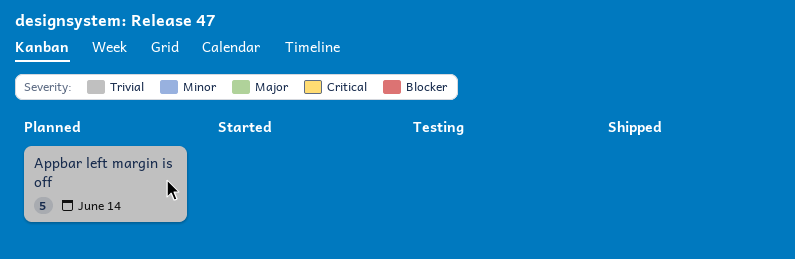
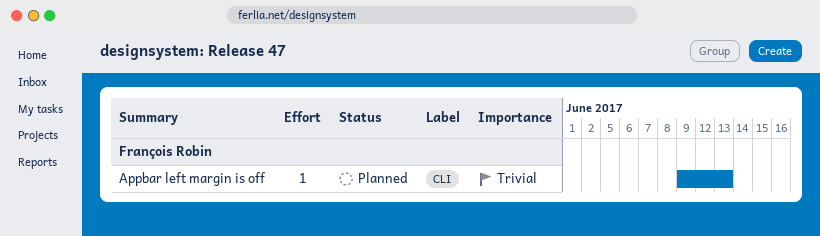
Appbar left margin is off, estimate: 5 -> 1
Appbar left margin is off, due: Jun 14 -> Jun 13

